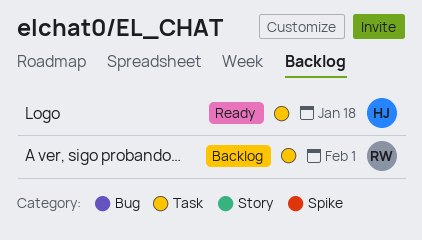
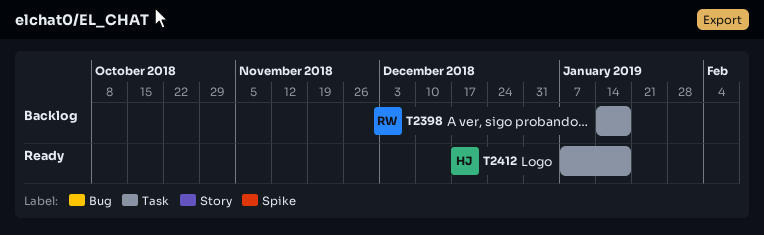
A ver, sigo probando…, due: Feb 1 -> Jan 18

